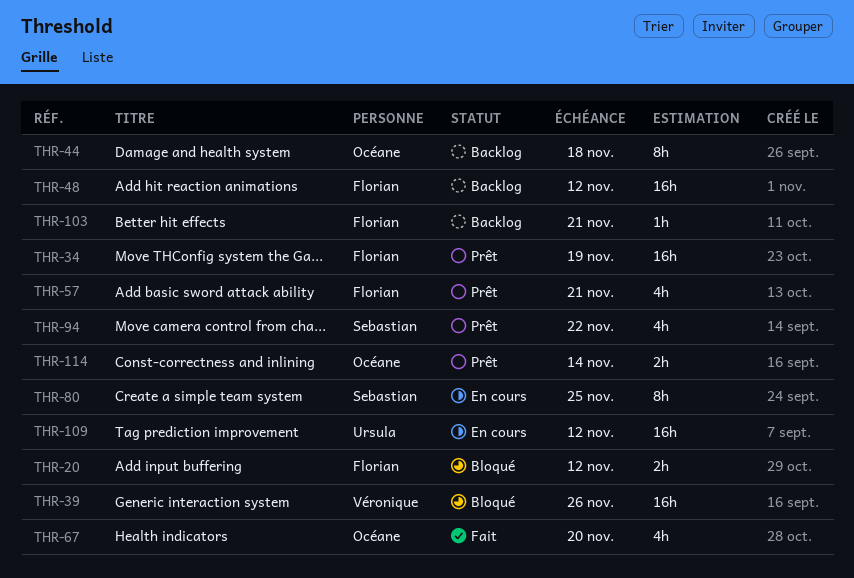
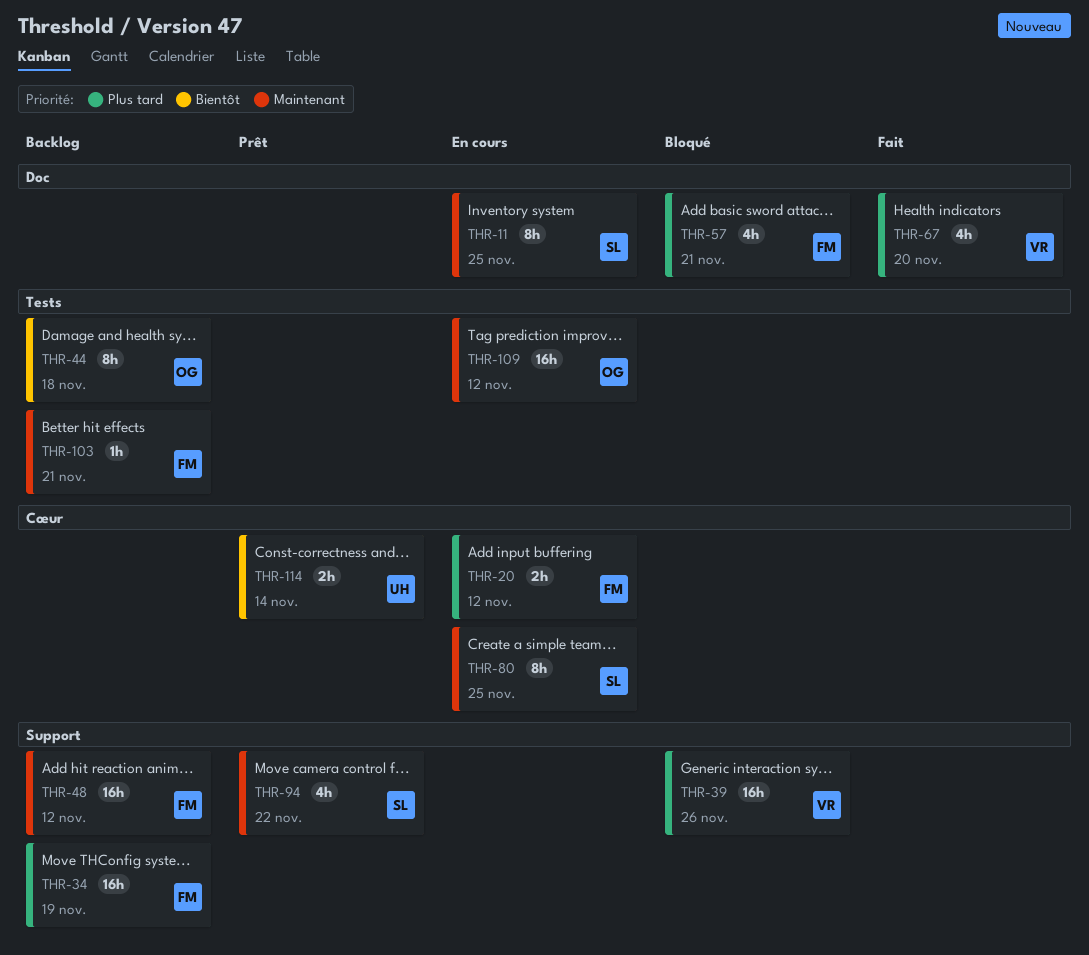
THR-11: none -> present
THR-20, status: Bloqué -> En cours
THR-34, status: Prêt -> Backlog
THR-57, status: Prêt -> Bloqué
THR-67, owner: Océane -> Véronique
THR-109, owner: Ursula -> Océane
THR-114, owner: Océane -> Ursula

